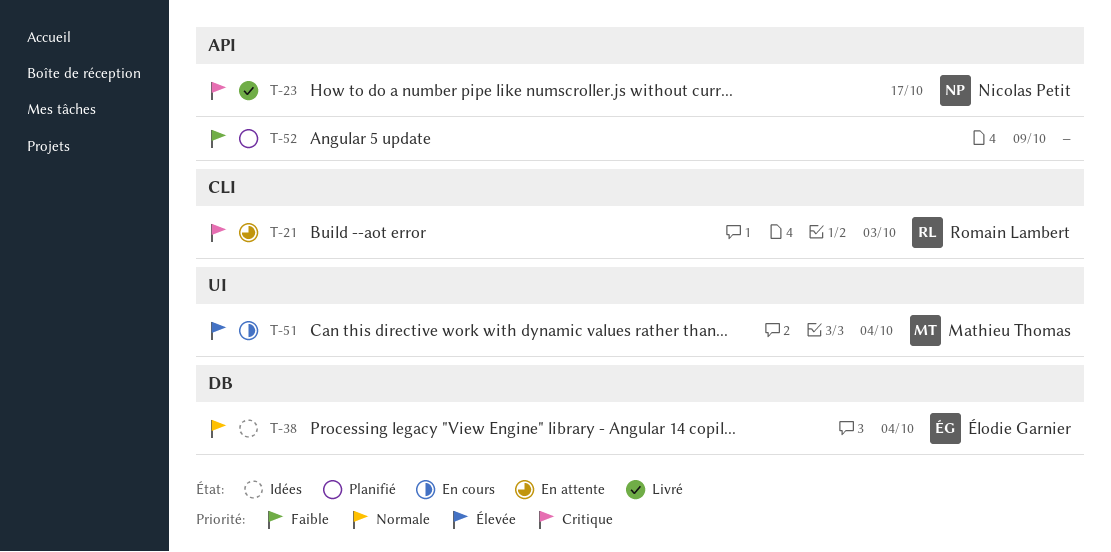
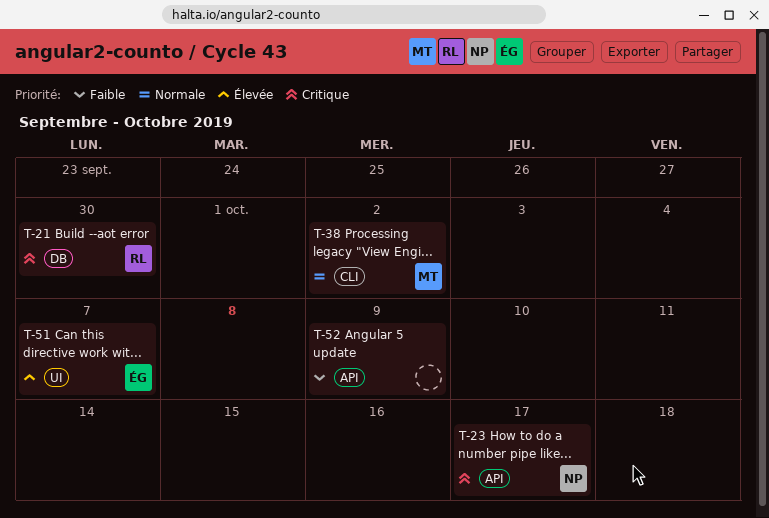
T-21, label: CLI -> DB
T-21, due: Oct 3 -> Sep 30
T-38, owner: Élodie Garnier -> Mathieu Thomas
T-38, label: DB -> CLI
T-38, due: Oct 4 -> Oct 2
T-51, owner: Mathieu Thomas -> Élodie Garnier
T-51, due: Oct 4 -> Oct 7

